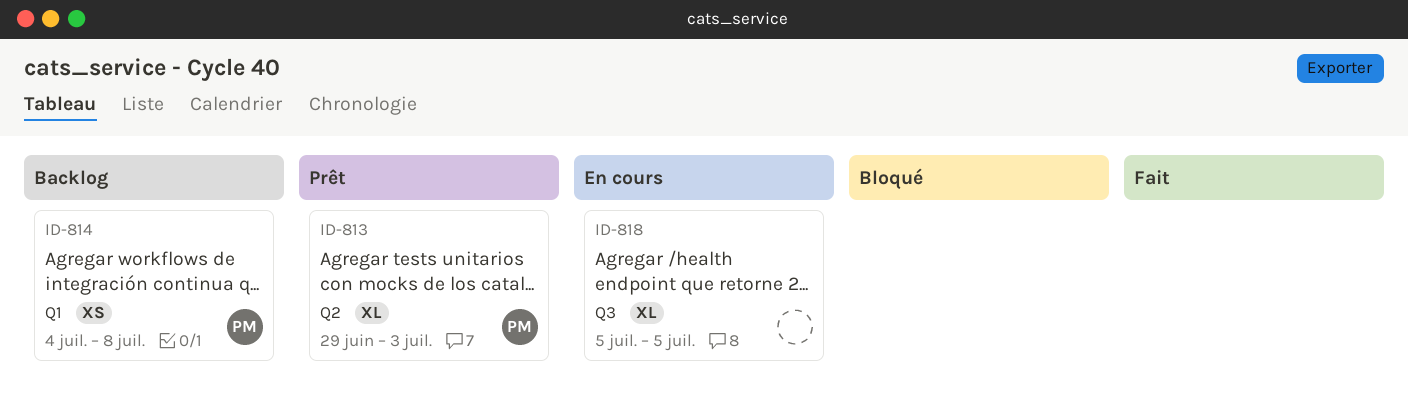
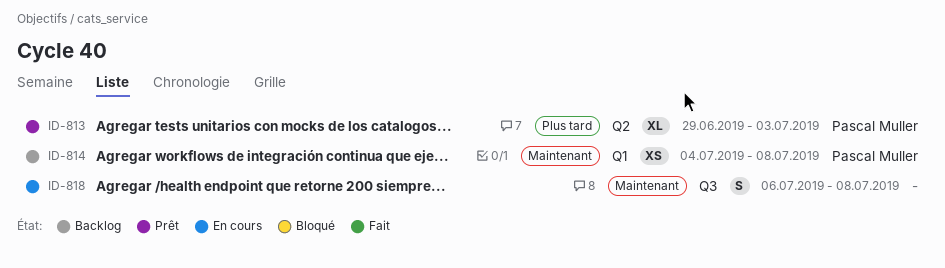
ID-818, estimate: XL -> S
ID-818, start: Jul 5 -> Jul 6
ID-818, due: Jul 5 -> Jul 8

